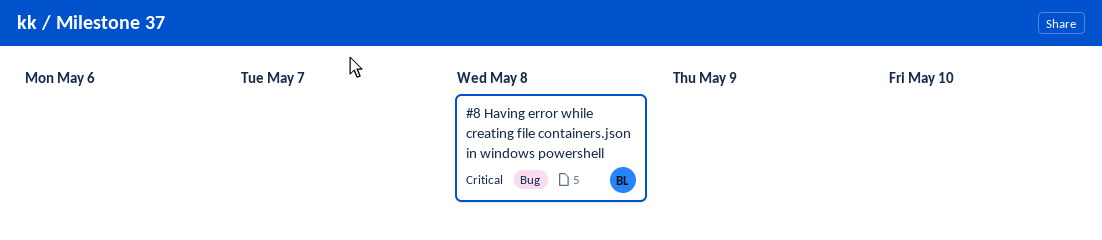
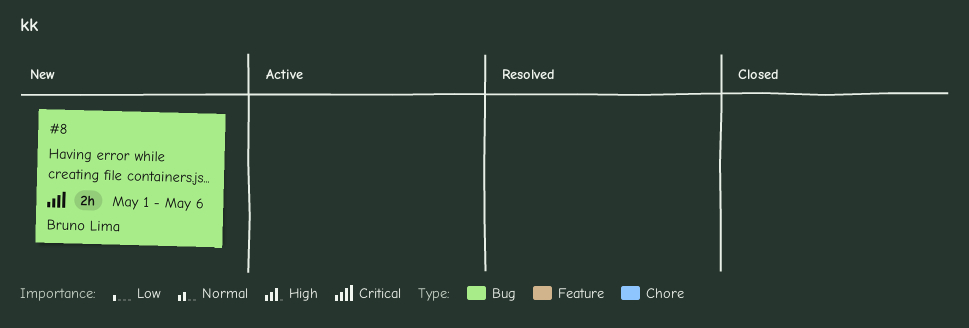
#8, due: May 8 -> May 6

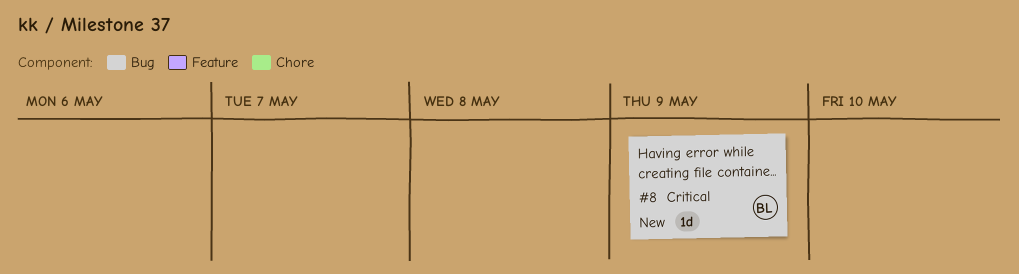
#8, estimate: 2h -> 1d
#8, due: May 6 -> May 9

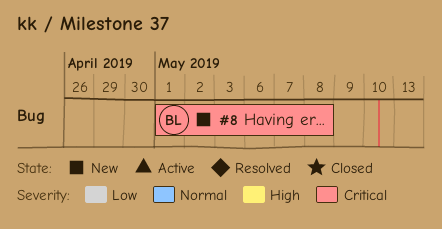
#8, due: May 9 -> May 8

